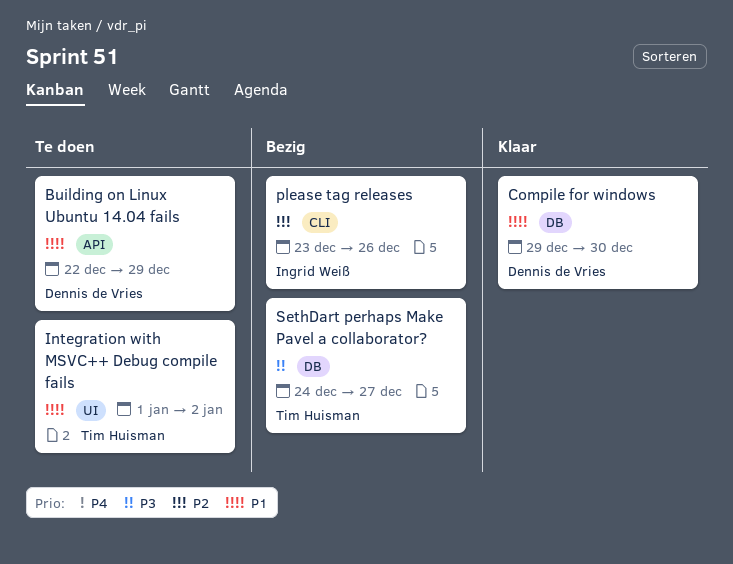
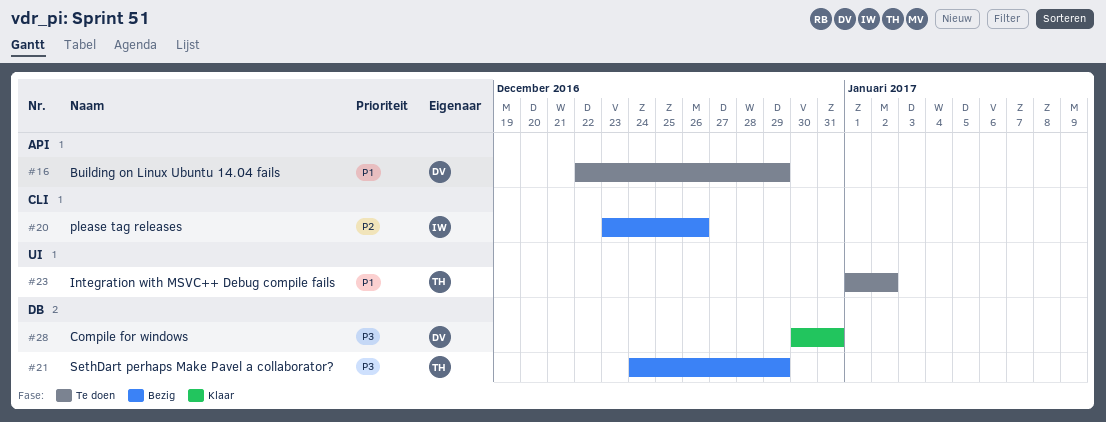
Compile for windows, priority: P1 -> P3
Compile for windows, start: Dec 29 -> Dec 30
Compile for windows, due: Dec 30 -> Dec 31
SethDart perhaps Make Pavel a collaborator?, due: Dec 27 -> Dec 29

